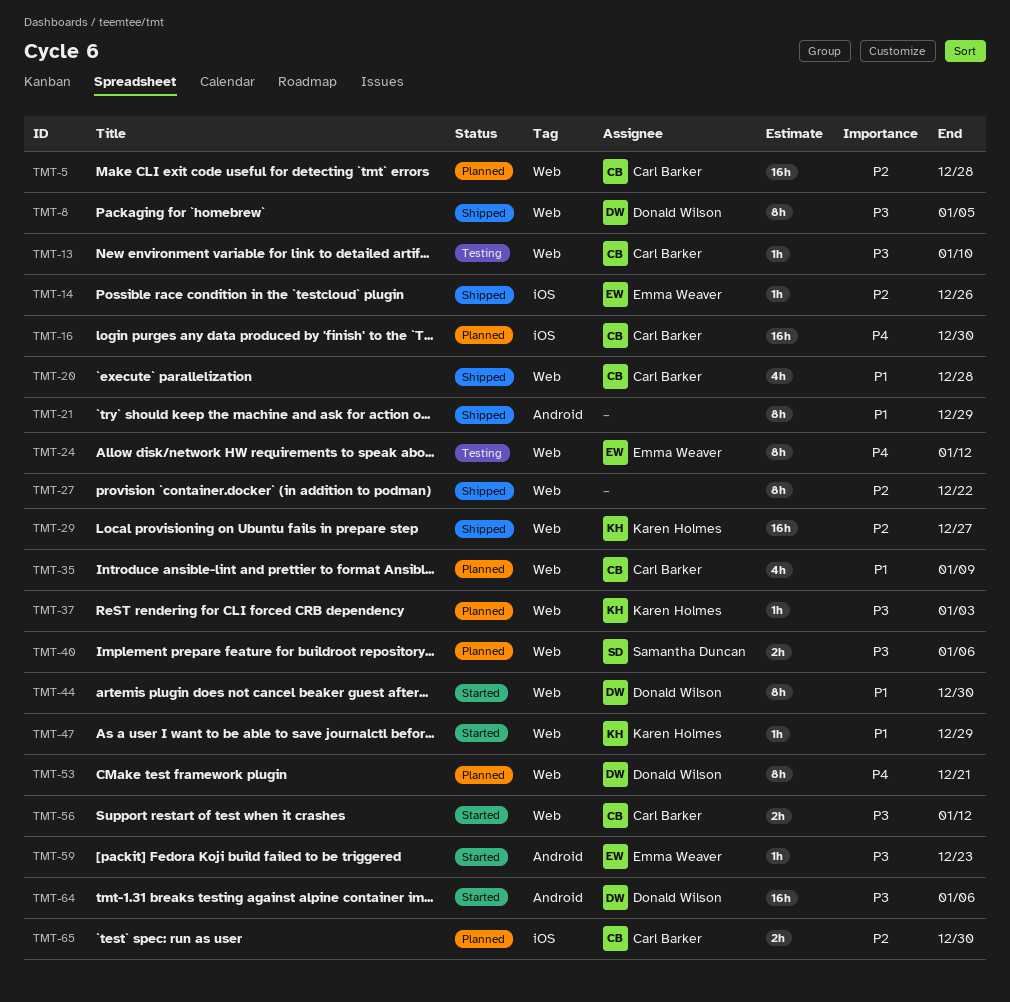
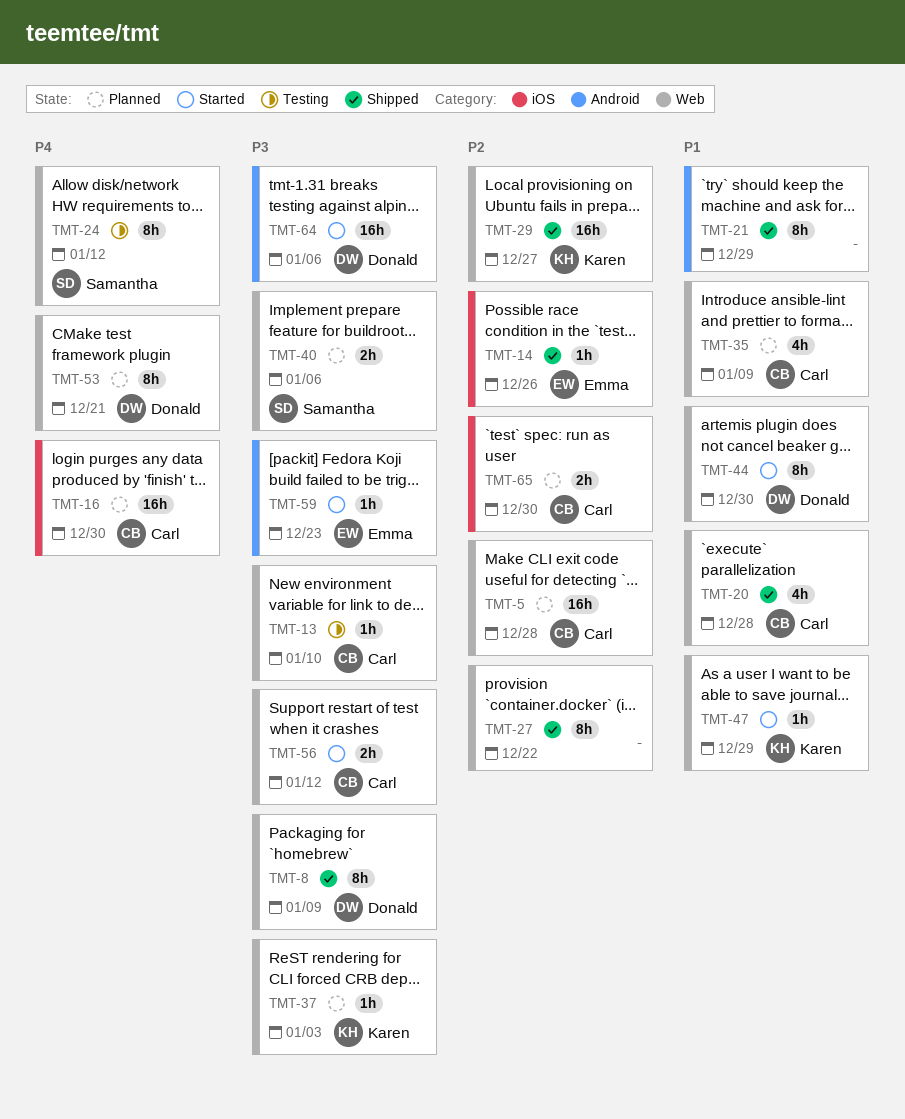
TMT-8, due: Jan 5 -> Jan 9
TMT-24, owner: Emma Weaver -> Samantha Duncan

